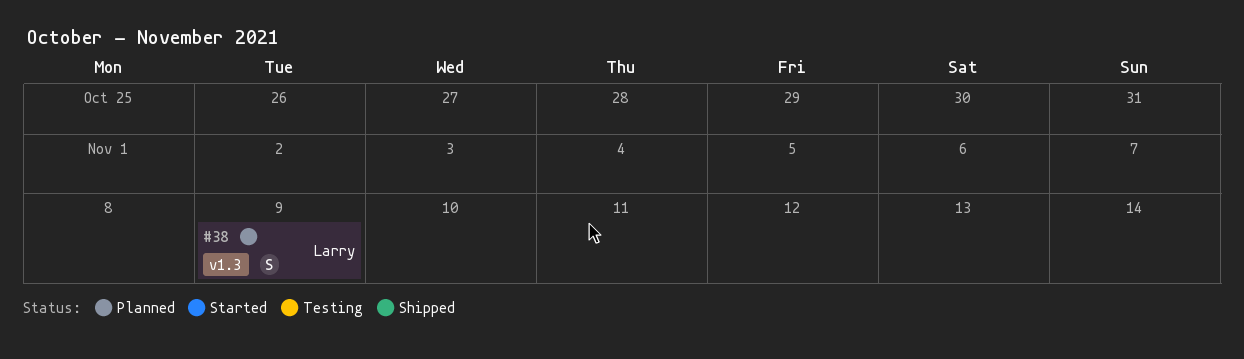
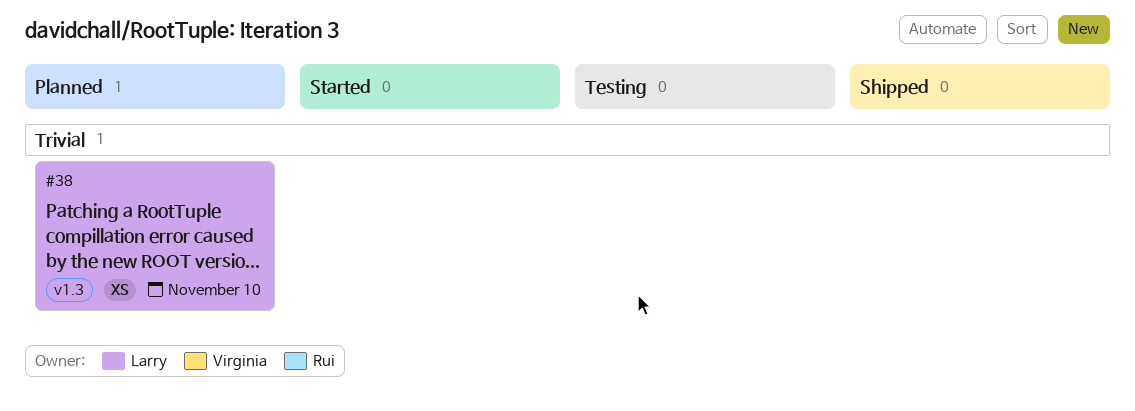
#38, estimate: S -> XS
#38, due: Nov 9 -> Nov 10

